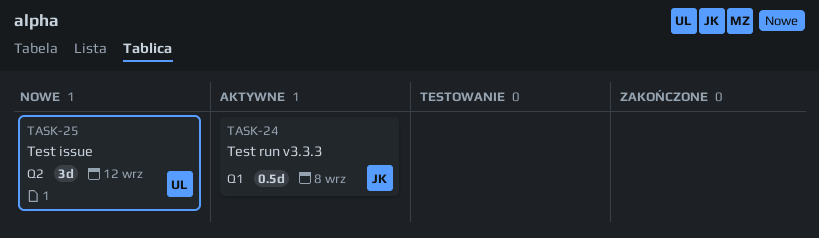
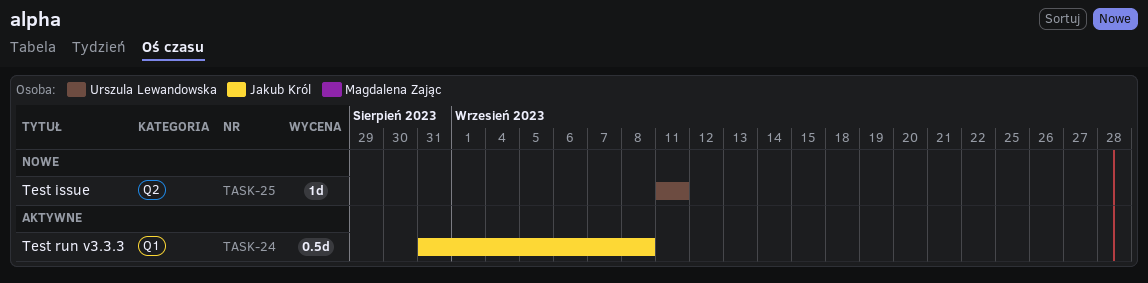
TASK-25, estimate: 3d -> 1d
TASK-25, due: Sep 12 -> Sep 11

